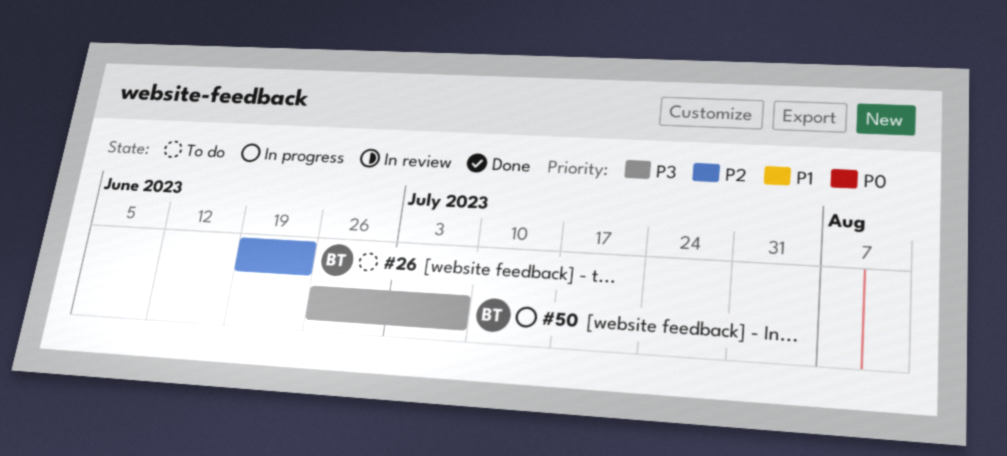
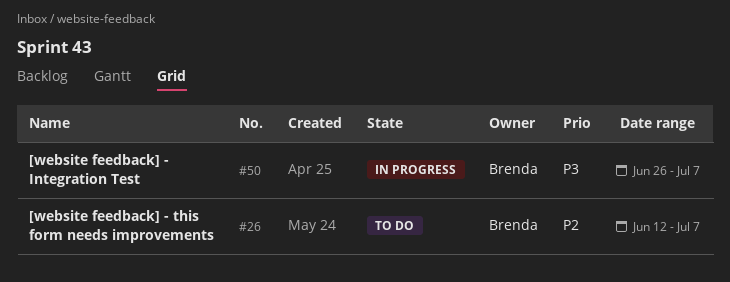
#26, start: Jun 19 -> Jun 12
#26, due: Jun 23 -> Jul 7

